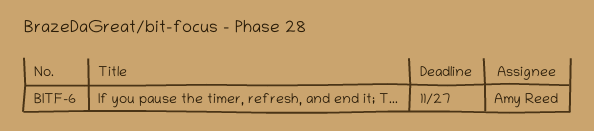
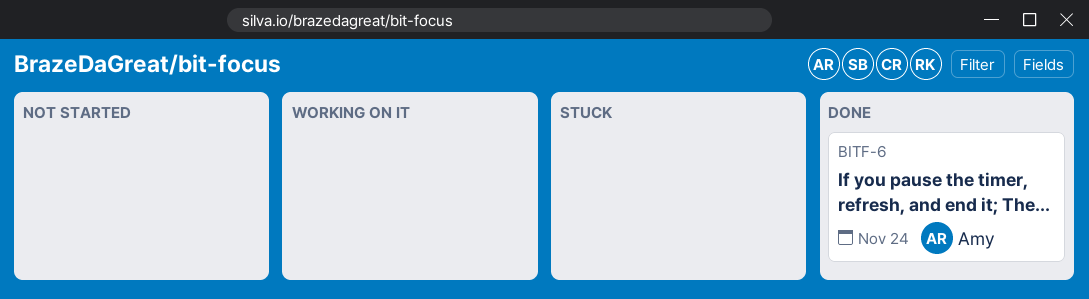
BITF-6, due: Nov 27 -> Nov 24

